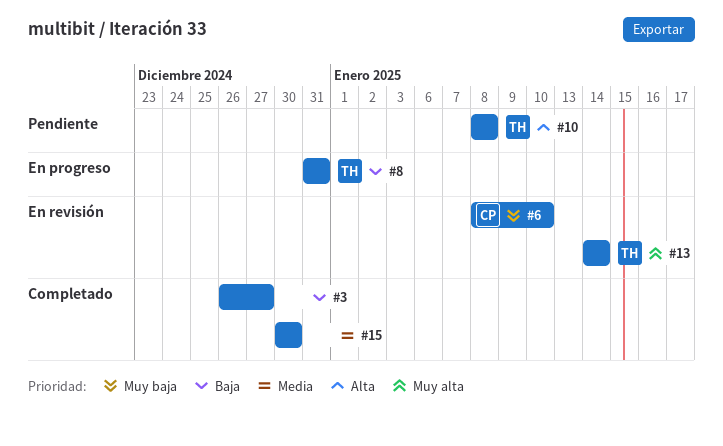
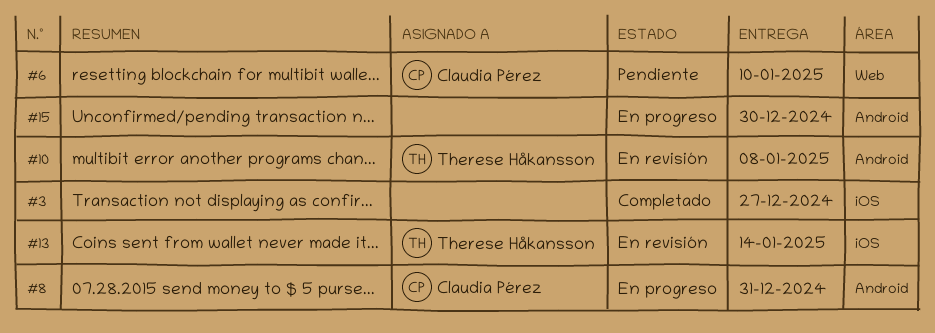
#6, status: En revisión -> Pendiente
#8, owner: Therese Håkansson -> Claudia Pérez
#10, status: Pendiente -> En revisión
#15, status: Completado -> En progreso

